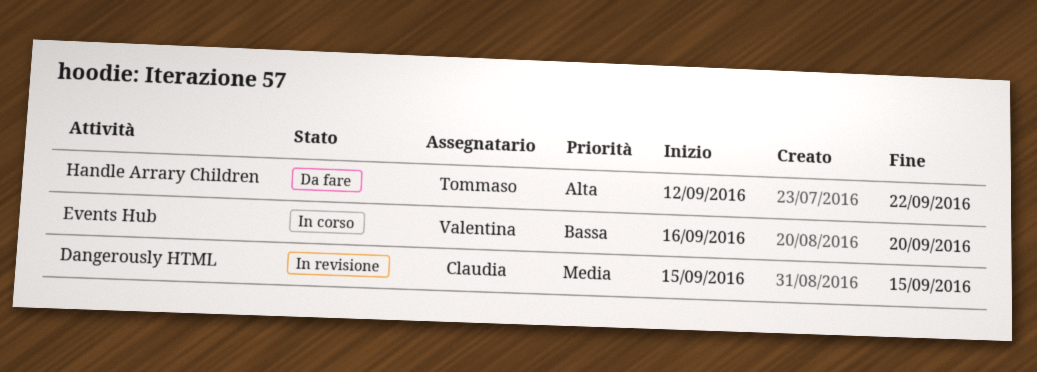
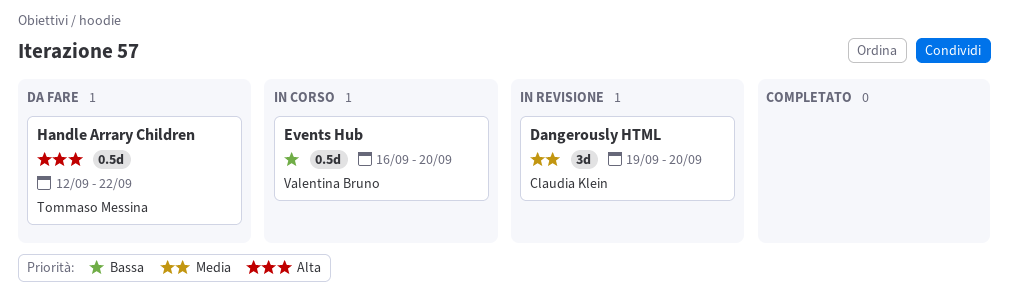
Dangerously HTML, start: Sep 15 -> Sep 19
Dangerously HTML, due: Sep 15 -> Sep 20

